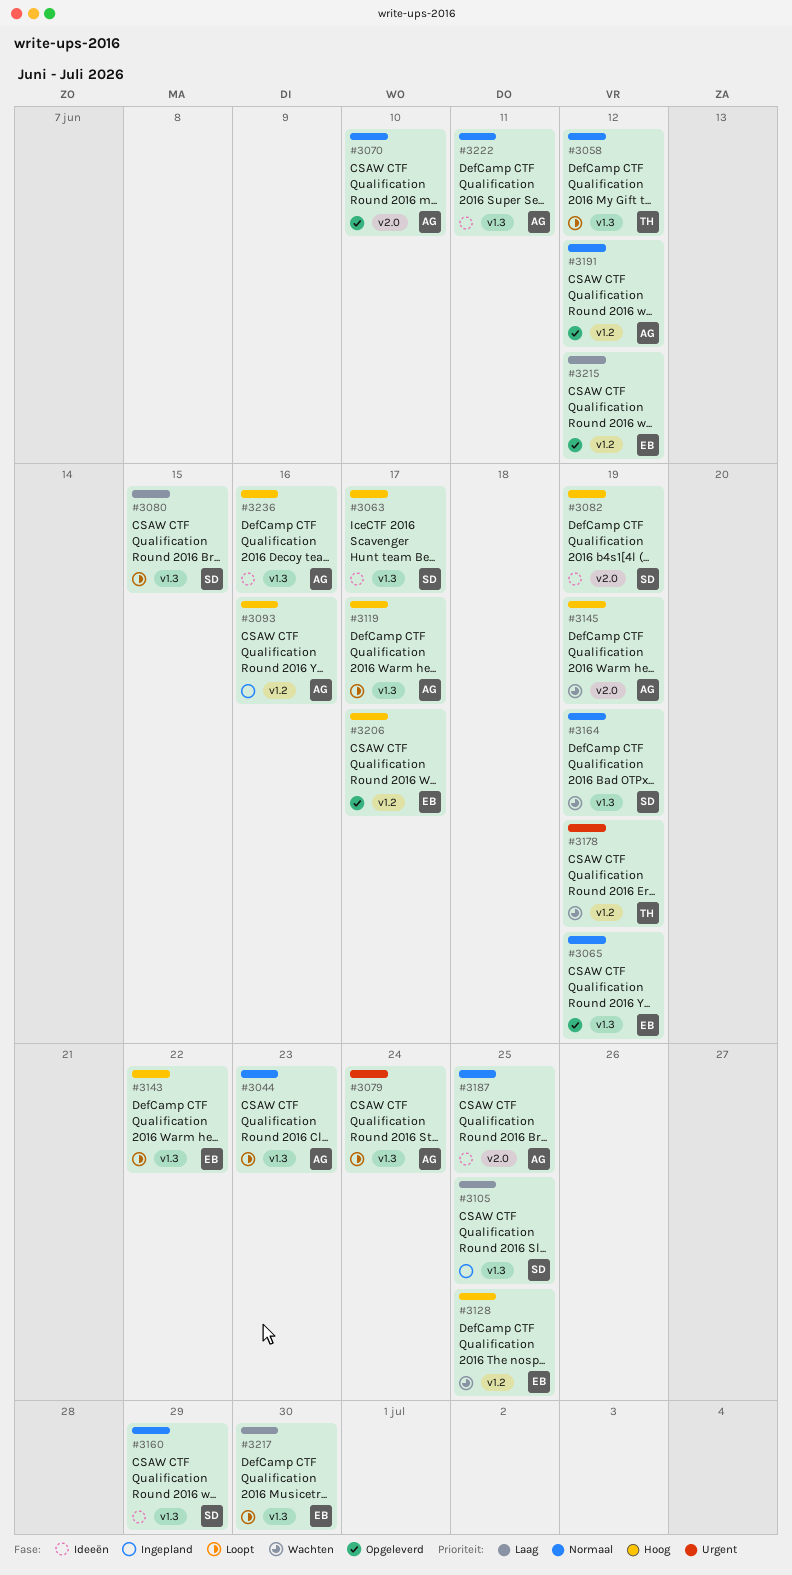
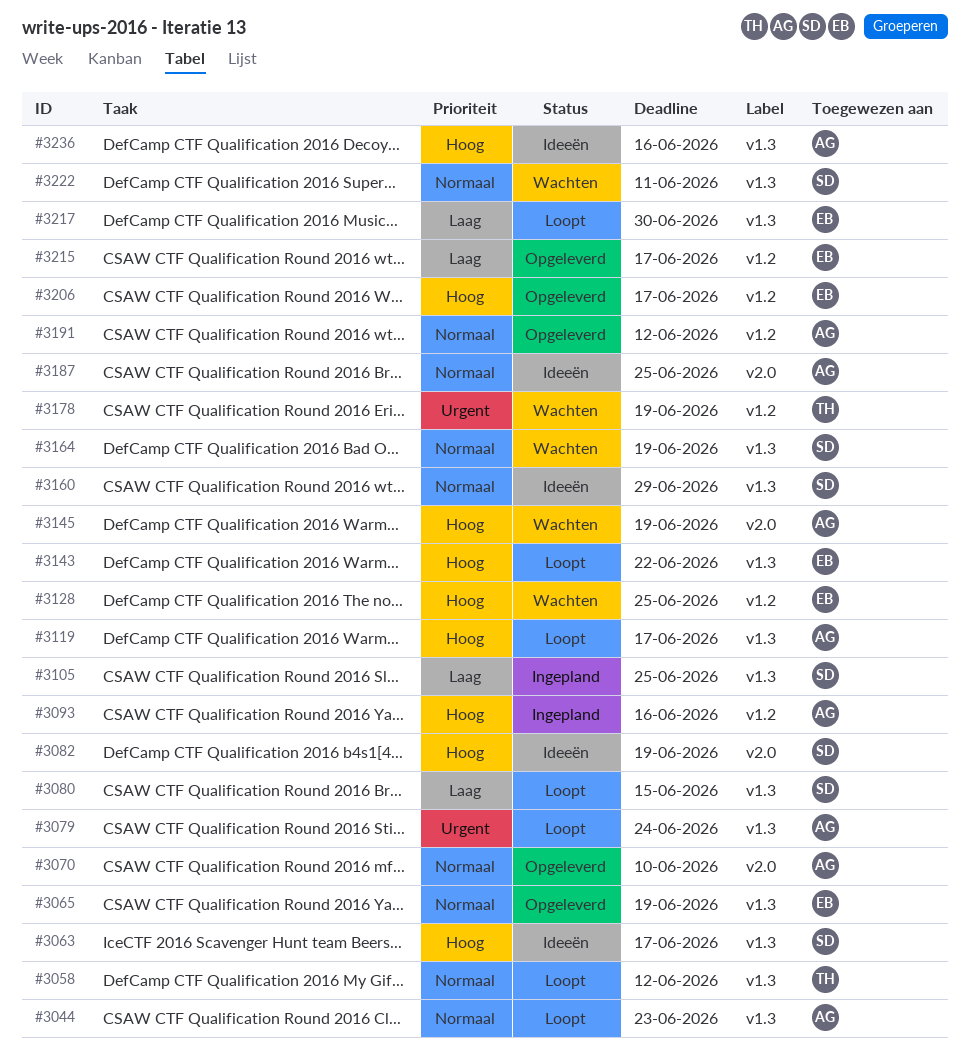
#3215, due: Jun 12 -> Jun 17
#3222, status: Ideeën -> Wachten
#3222, owner: AG -> SD

